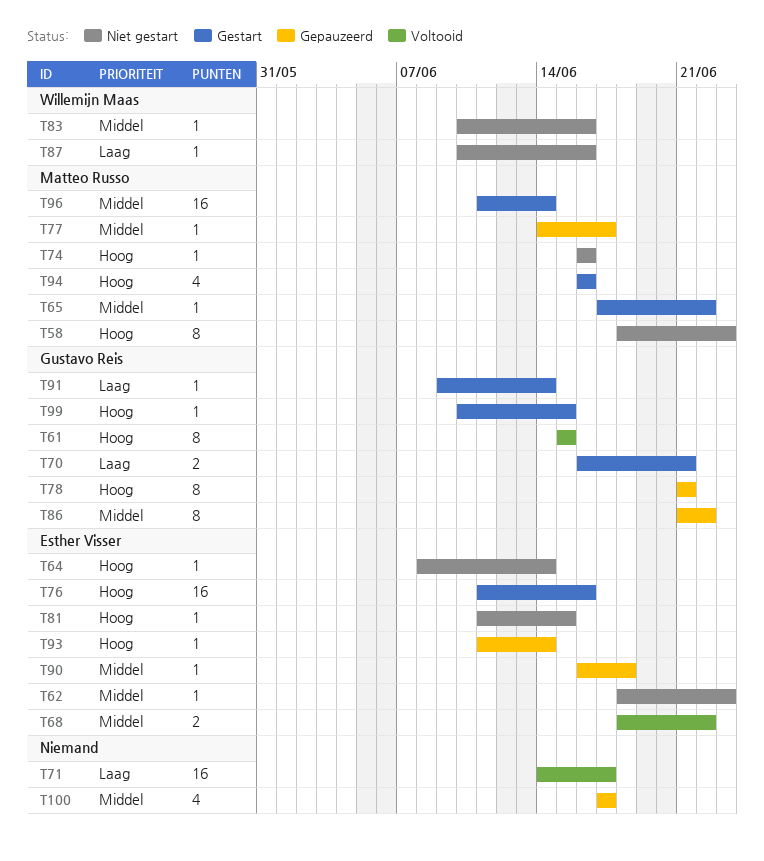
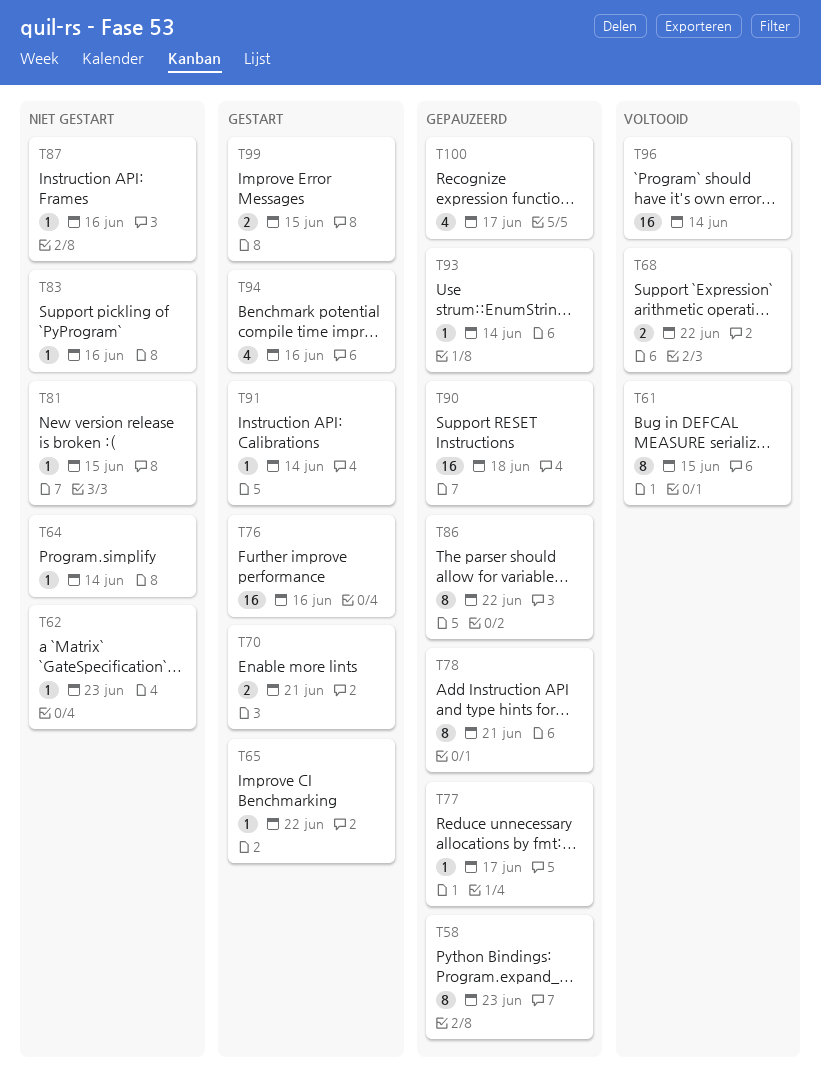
T58, status: Niet gestart -> Gepauzeerd
T71: present -> none
T74: present -> none
T90, estimate: 1 -> 16
T96, status: Gestart -> Voltooid
T99, estimate: 1 -> 2

